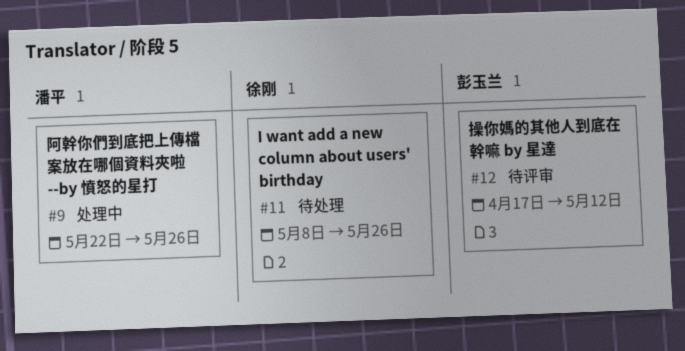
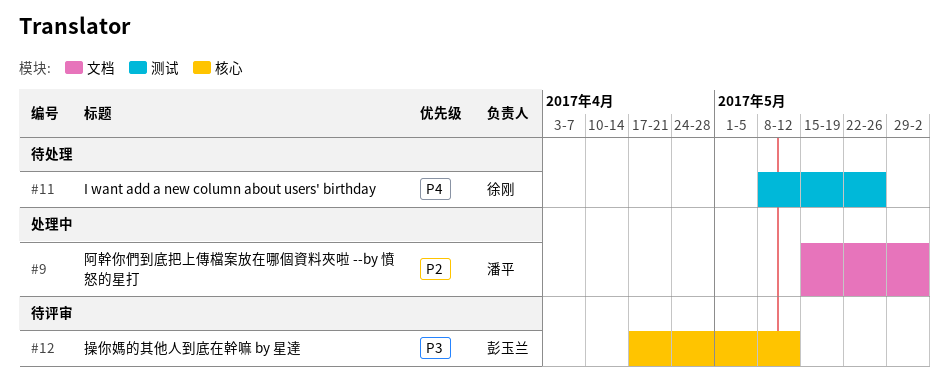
#9, start: May 22 -> May 15
#9, due: May 26 -> Jun 2

